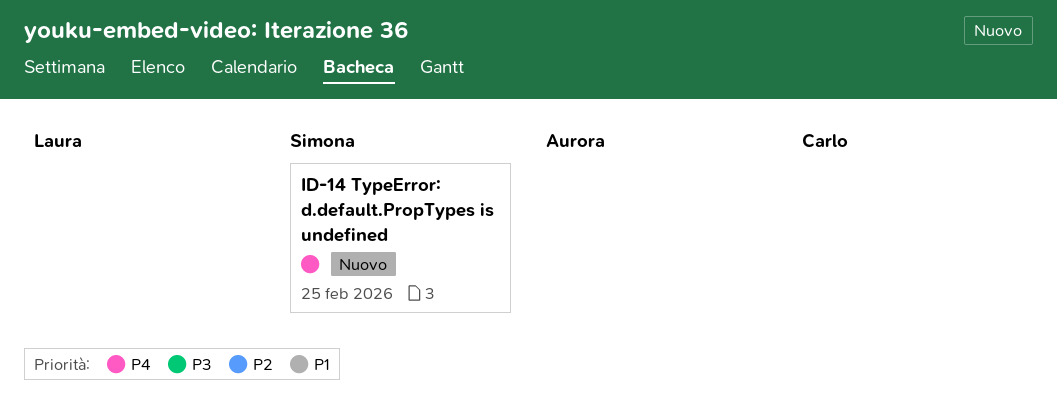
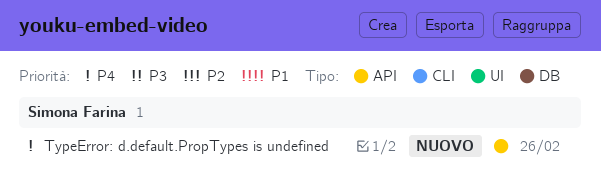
TypeError: d.default.PropTypes is undefined, due: Feb 25 -> Feb 26

